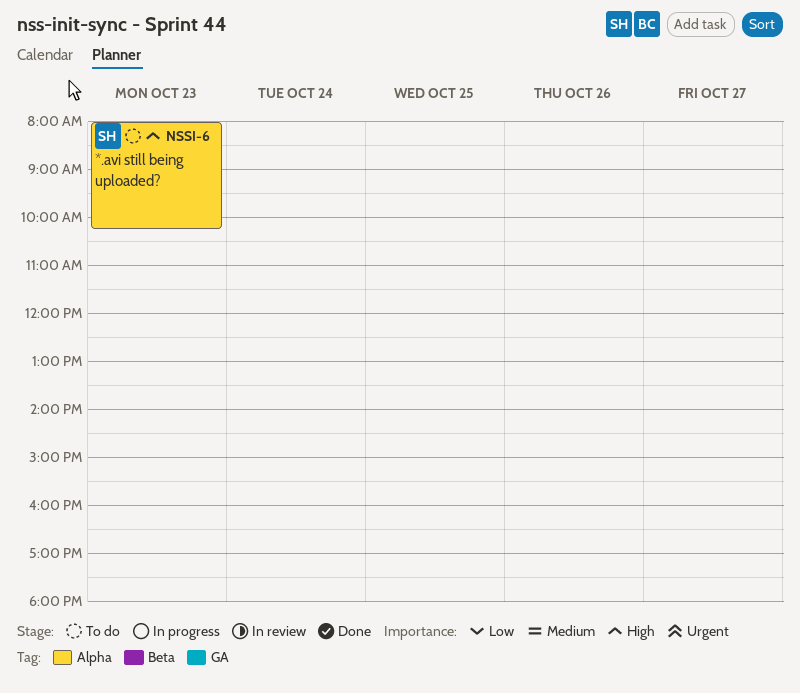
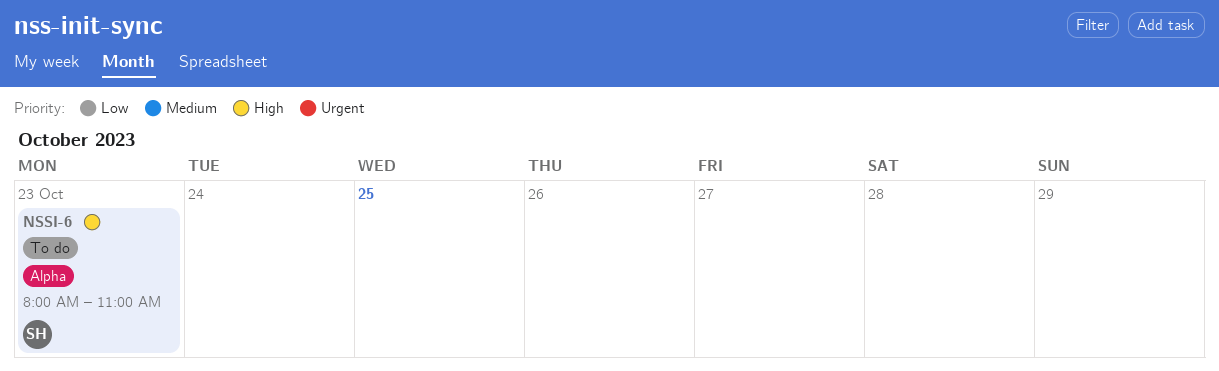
NSSI-6, ends: 10:15 -> 11:00

